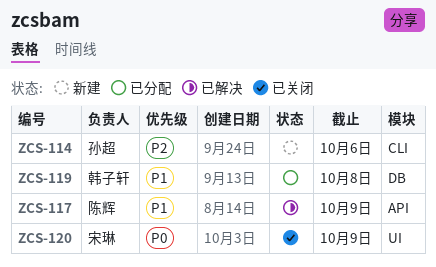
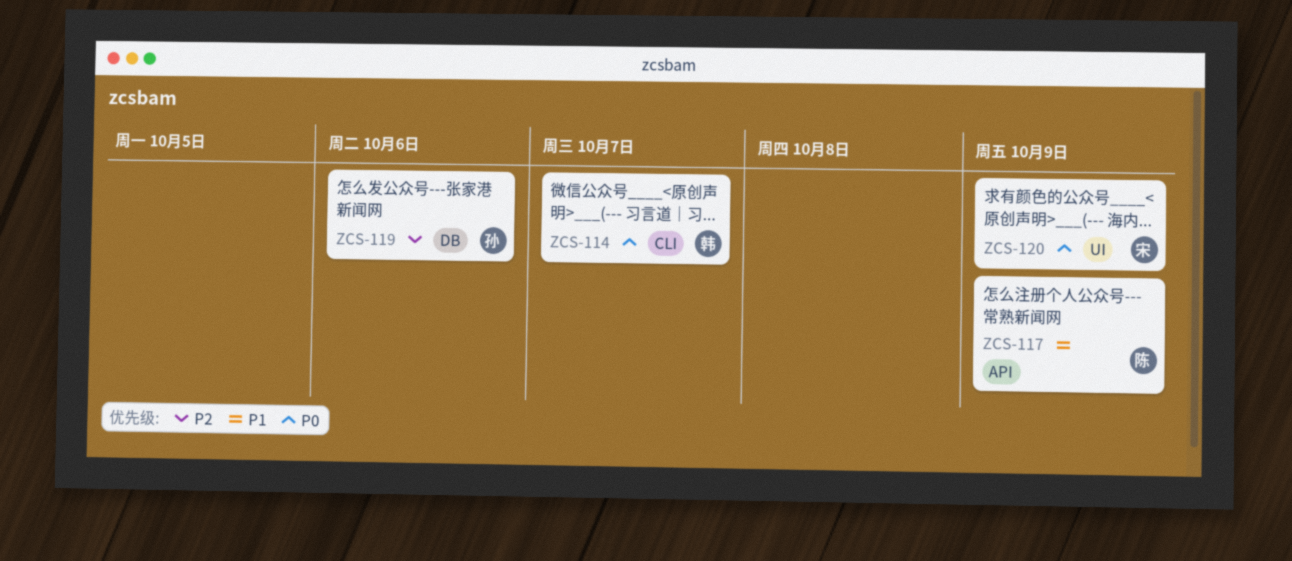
ZCS-114, owner: 孙超 -> 韩子轩
ZCS-114, priority: P2 -> P0
ZCS-114, due: Oct 6 -> Oct 7
ZCS-119, owner: 韩子轩 -> 孙超
ZCS-119, priority: P1 -> P2
ZCS-119, due: Oct 8 -> Oct 6

